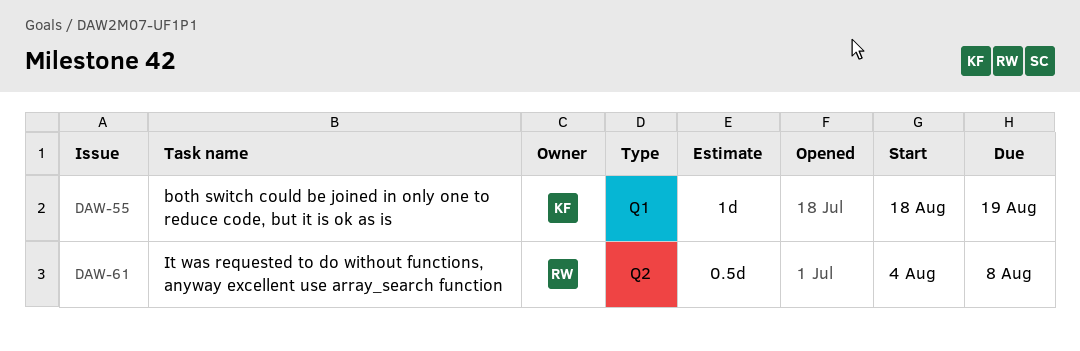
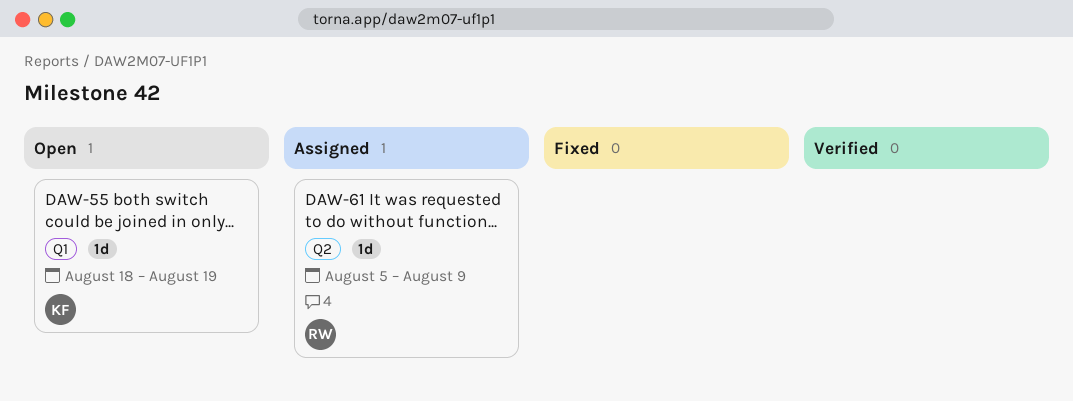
DAW-61, estimate: 0.5d -> 1d
DAW-61, start: Aug 4 -> Aug 5
DAW-61, due: Aug 8 -> Aug 9

